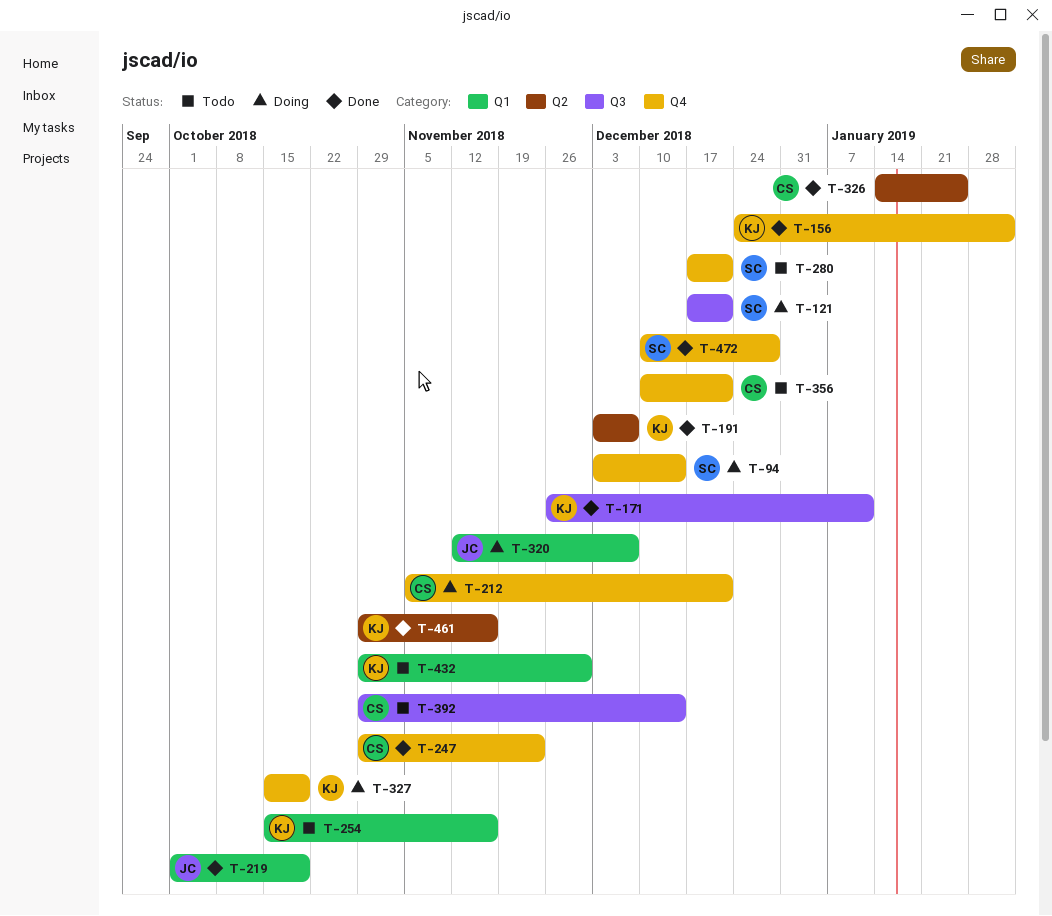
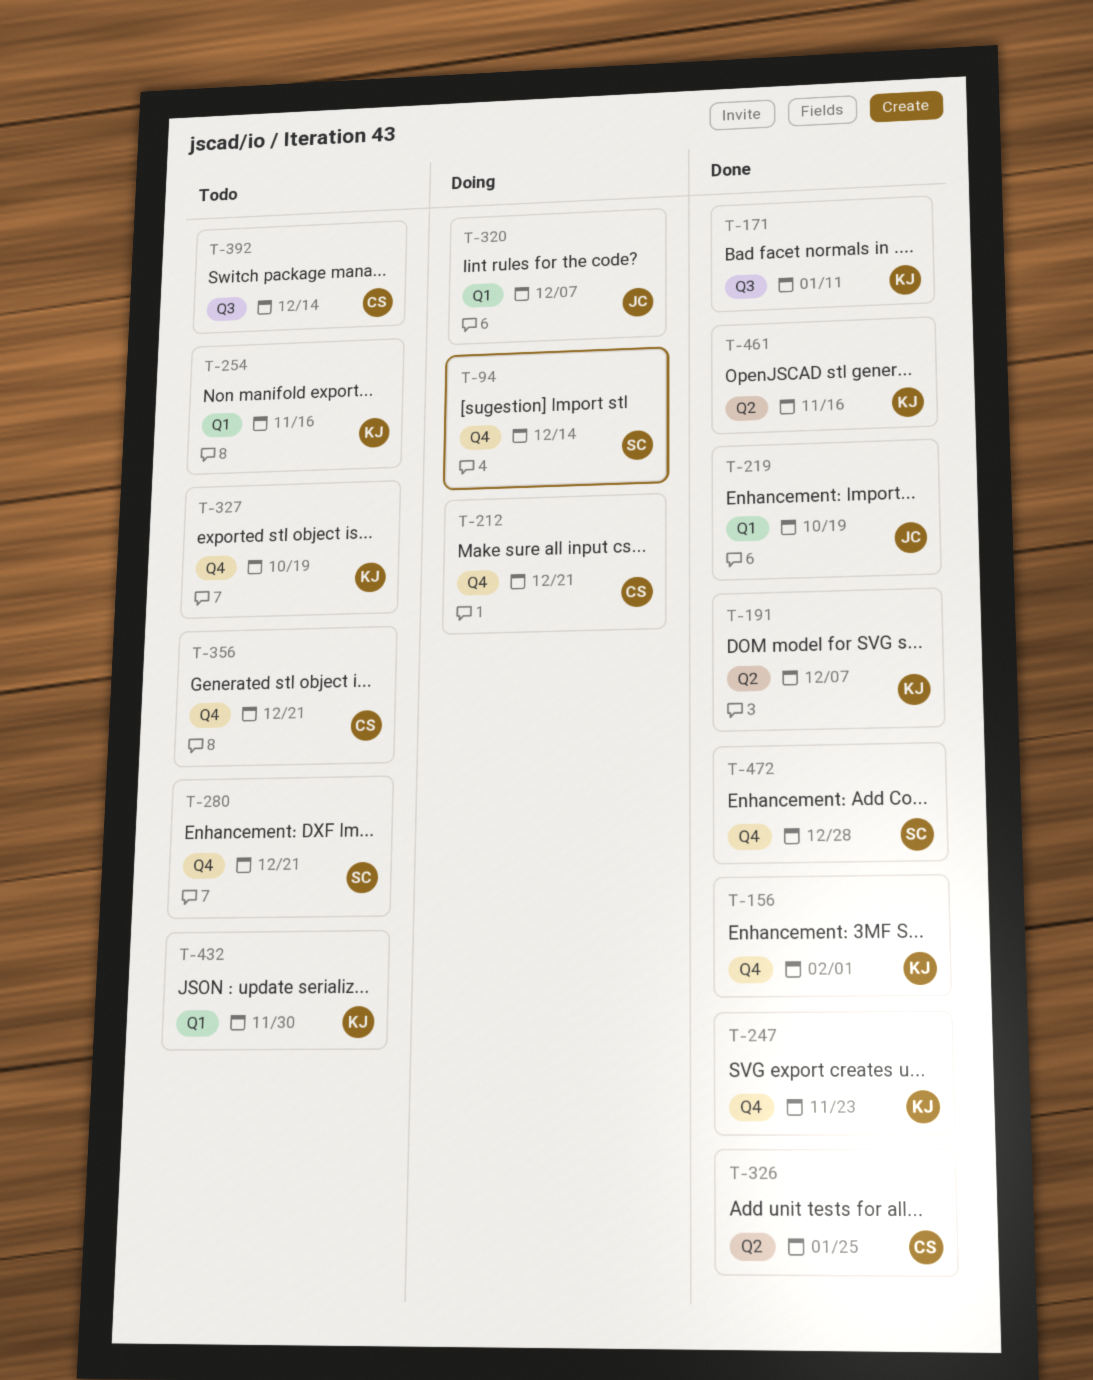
T-121: present -> none
T-247, owner: CS -> KJ
T-327, status: Doing -> Todo

